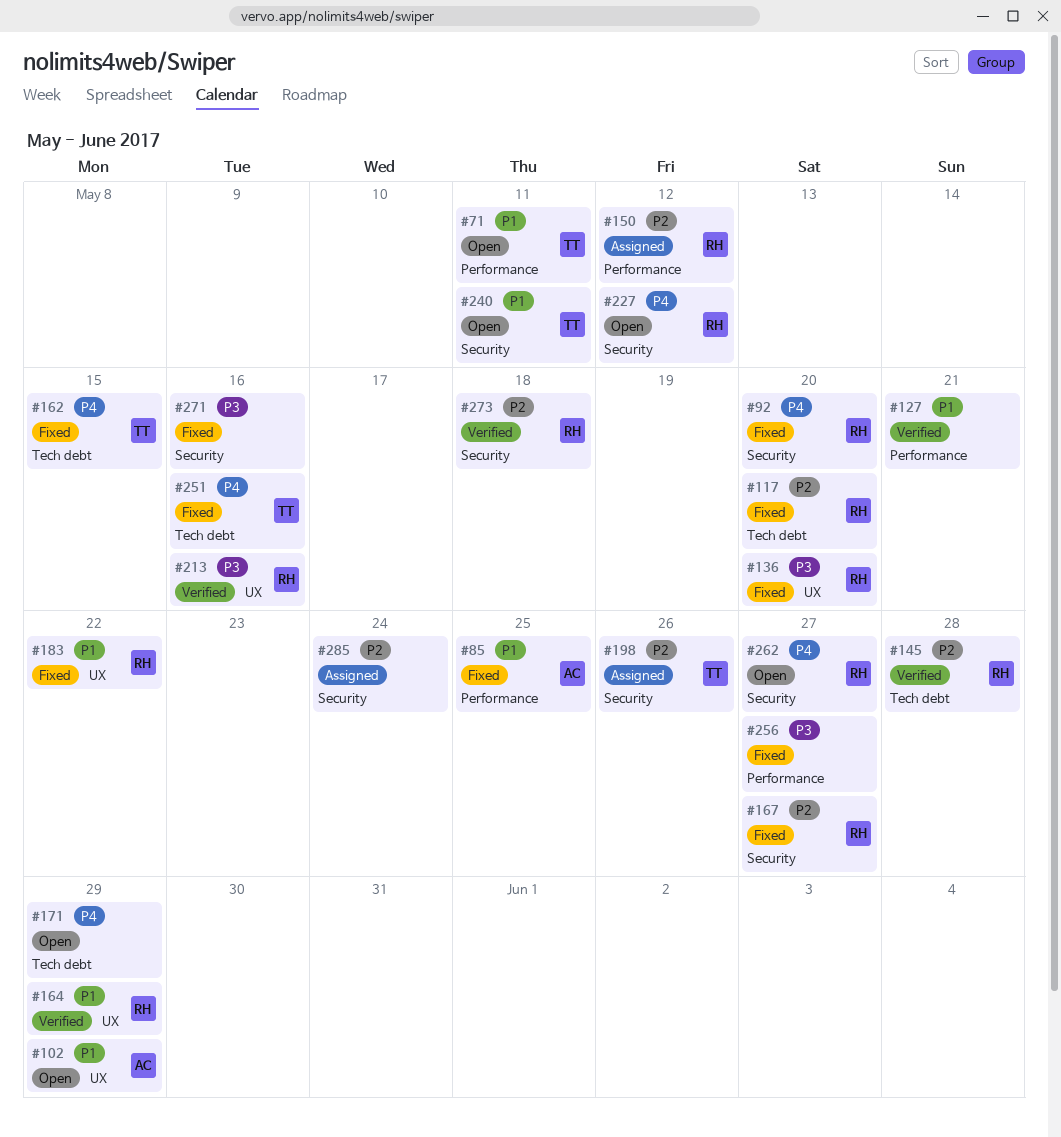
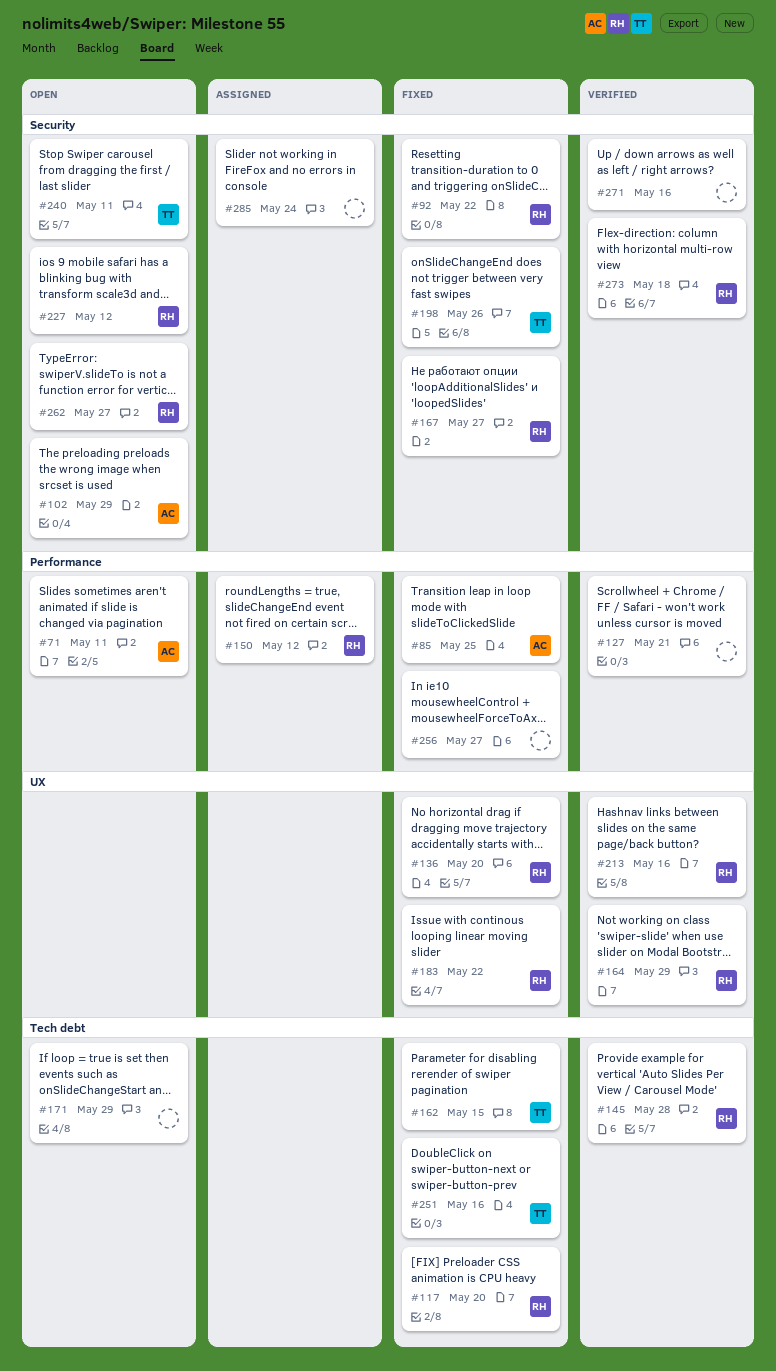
#71, owner: TT -> AC
#92, due: May 20 -> May 22
#102, label: UX -> Security
#198, status: Assigned -> Fixed
#271, status: Fixed -> Verified

